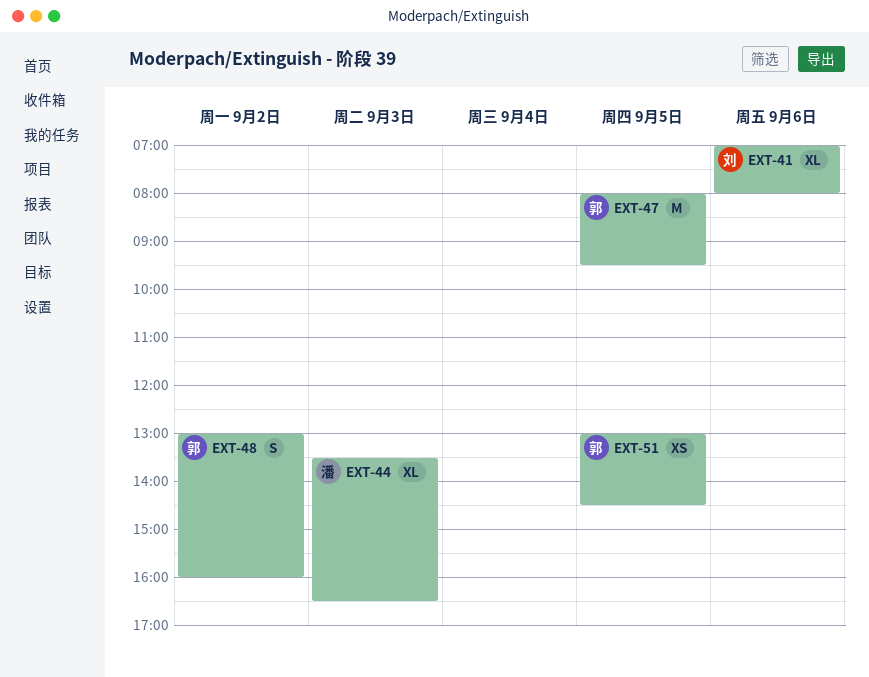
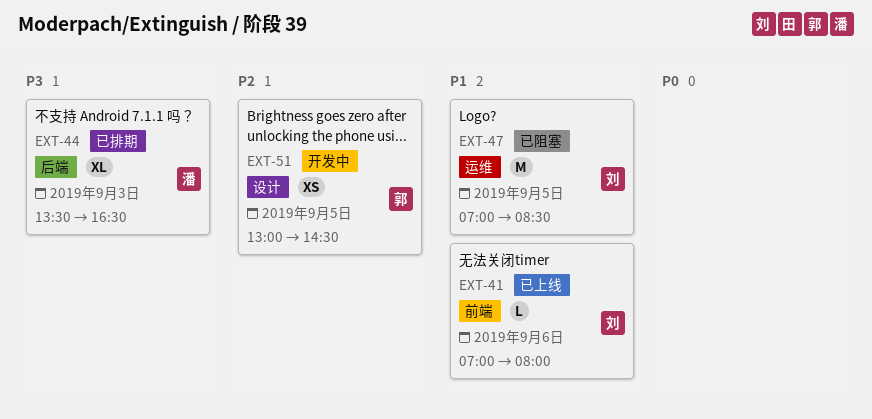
EXT-41, estimate: XL -> L
EXT-47, owner: 郭 -> 刘
EXT-47, begins: 08:00 -> 07:00
EXT-47, ends: 09:30 -> 08:30
EXT-48: present -> none

